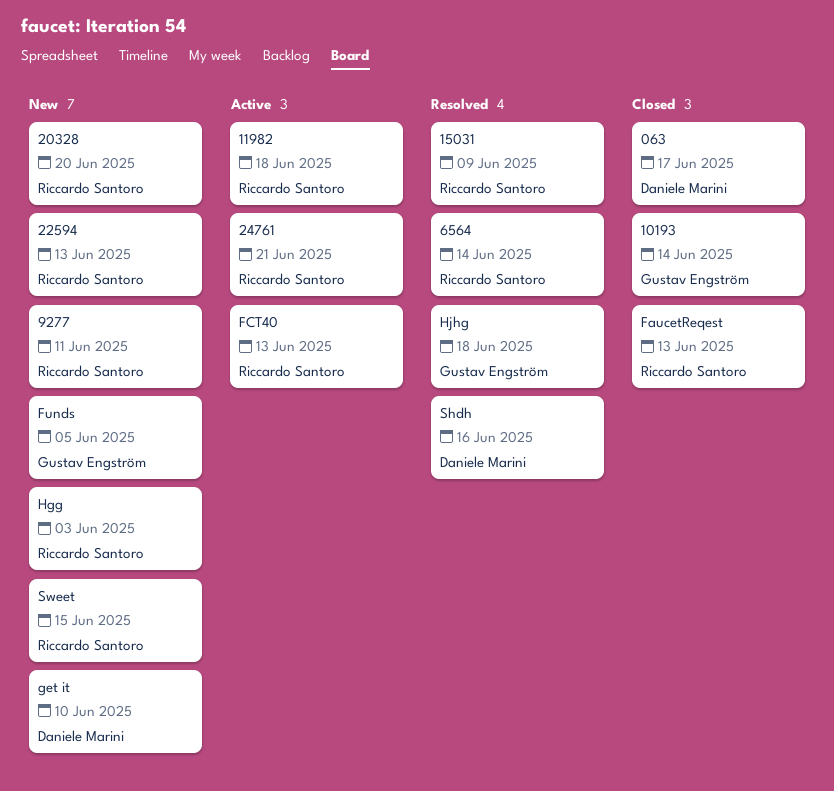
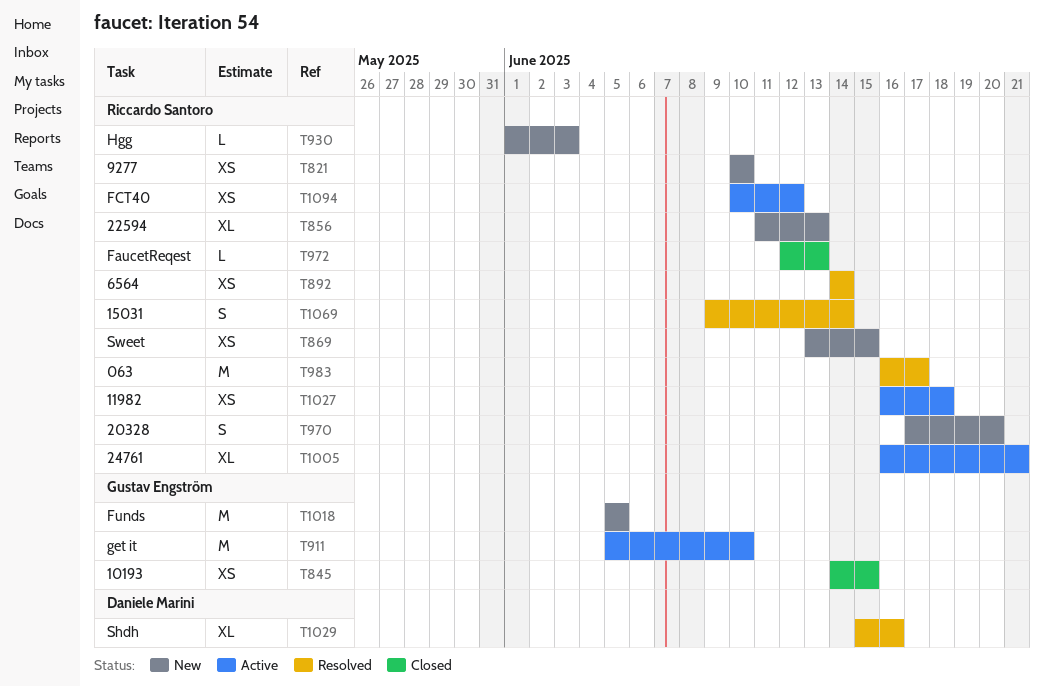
063, status: Closed -> Resolved
063, owner: Daniele Marini -> Riccardo Santoro
10193, due: Jun 14 -> Jun 15
15031, due: Jun 9 -> Jun 14
9277, due: Jun 11 -> Jun 10
FCT40, due: Jun 13 -> Jun 12
get it, status: New -> Active
get it, owner: Daniele Marini -> Gustav Engström
Hjhg: present -> none

